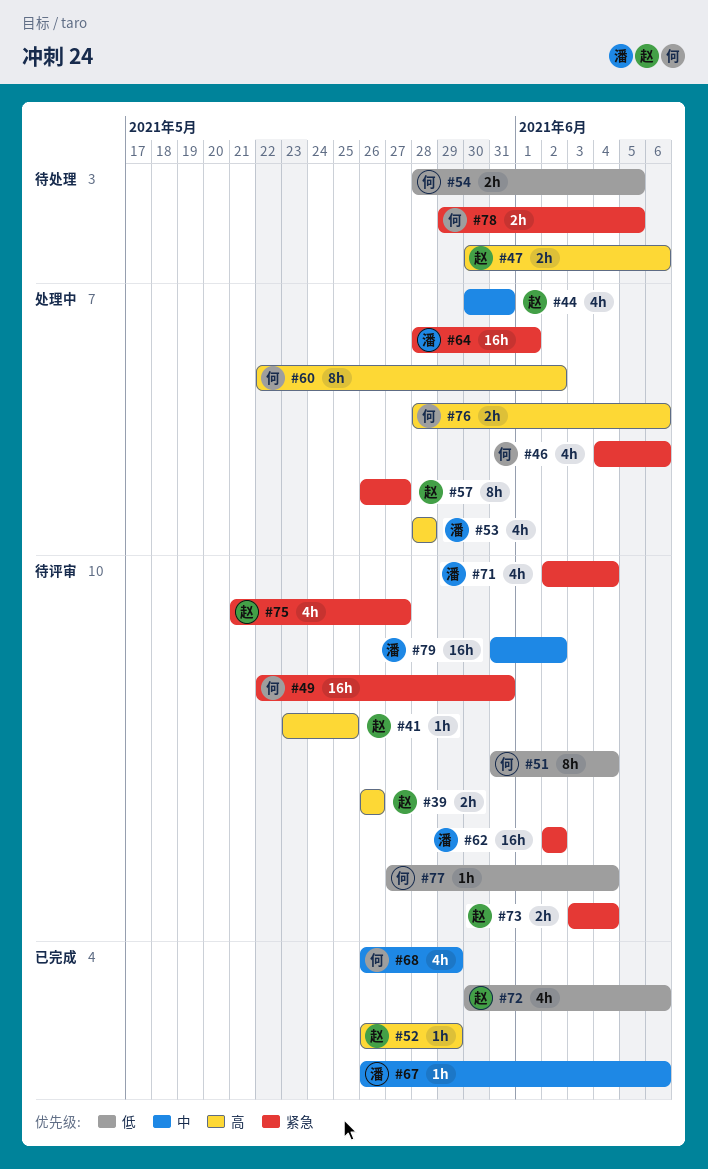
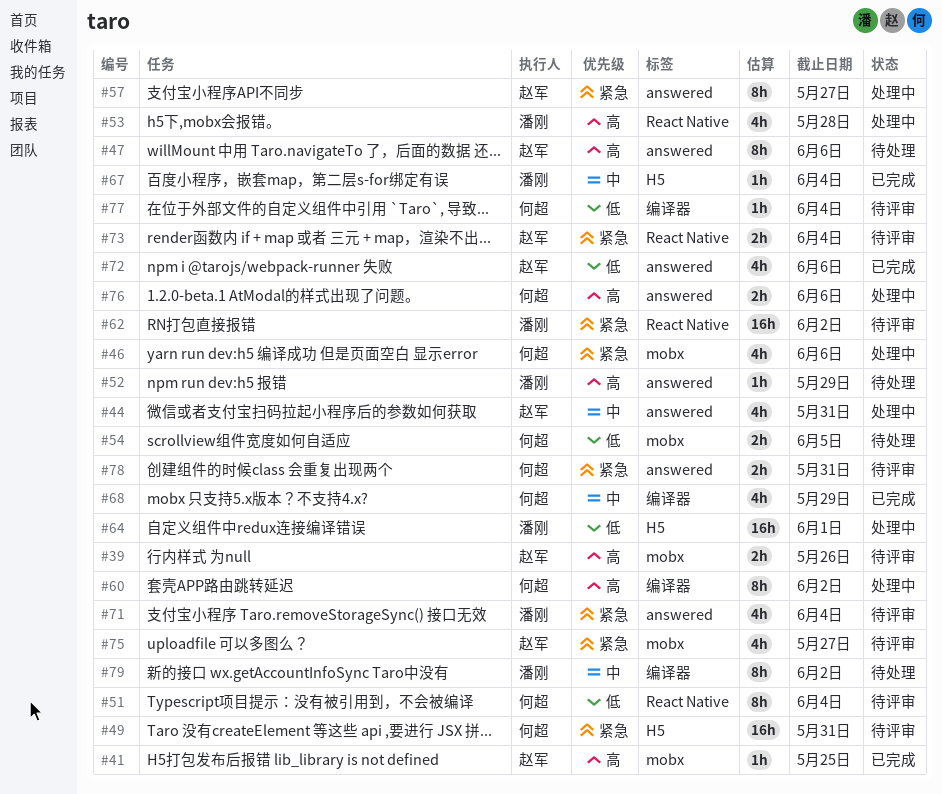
#41, status: 待评审 -> 已完成
#47, estimate: 2h -> 8h
#52, status: 已完成 -> 待处理
#52, owner: 赵军 -> 潘刚
#64, priority: 紧急 -> 低
#67, due: Jun 6 -> Jun 4
#78, status: 待处理 -> 待评审
#78, due: Jun 5 -> May 31
#79, status: 待评审 -> 待处理
#79, estimate: 16h -> 8h

